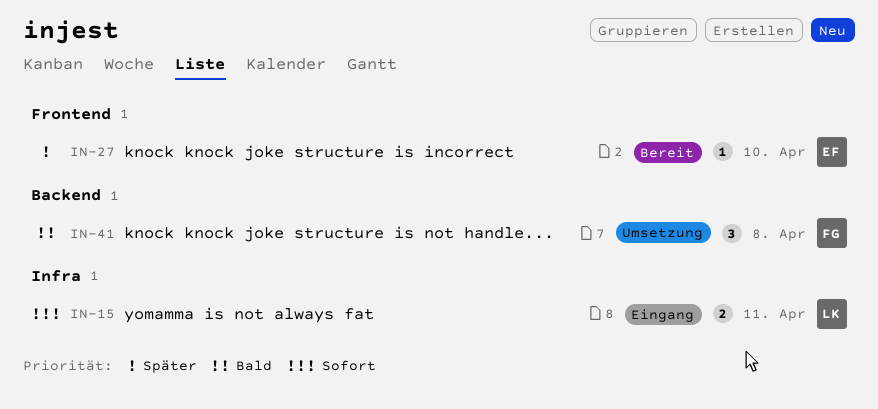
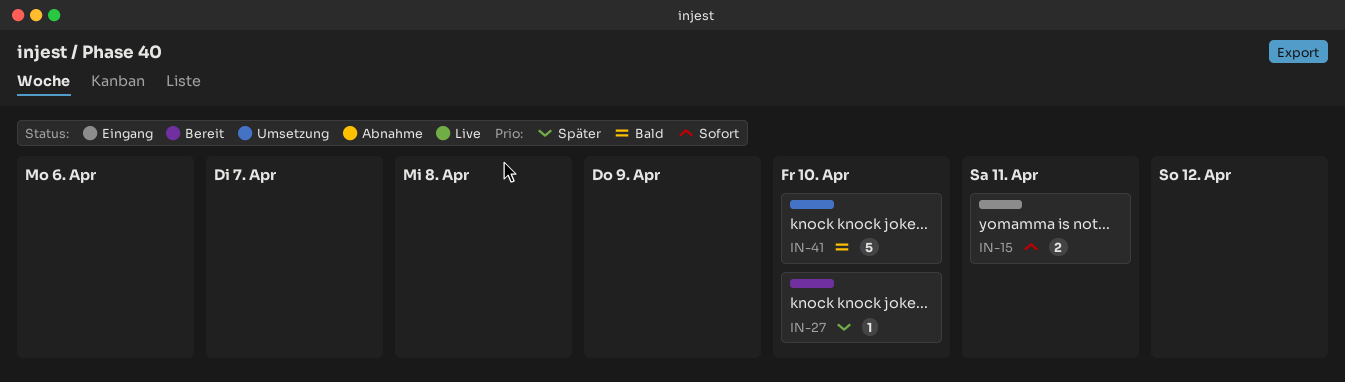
IN-41, estimate: 3 -> 5
IN-41, due: Apr 8 -> Apr 10

